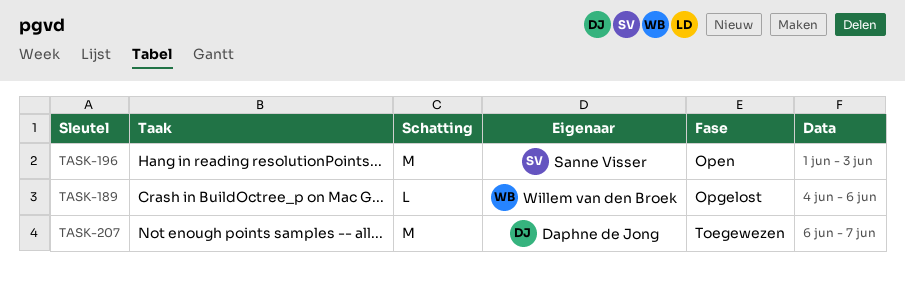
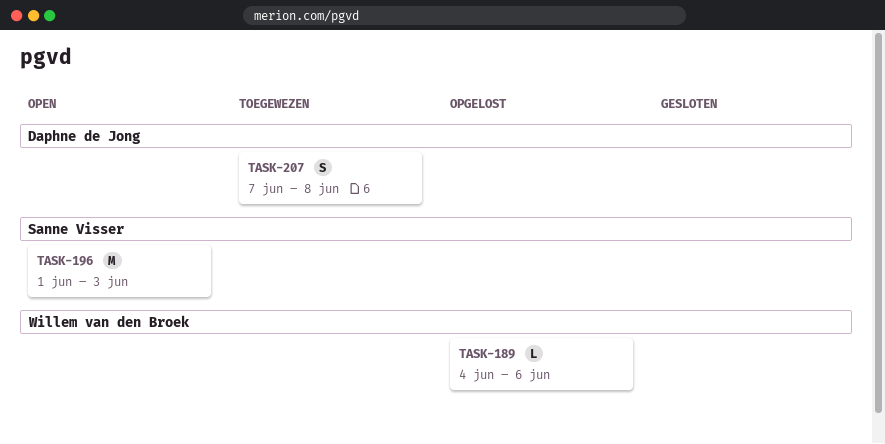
TASK-207, estimate: M -> S
TASK-207, start: Jun 6 -> Jun 7
TASK-207, due: Jun 7 -> Jun 8

